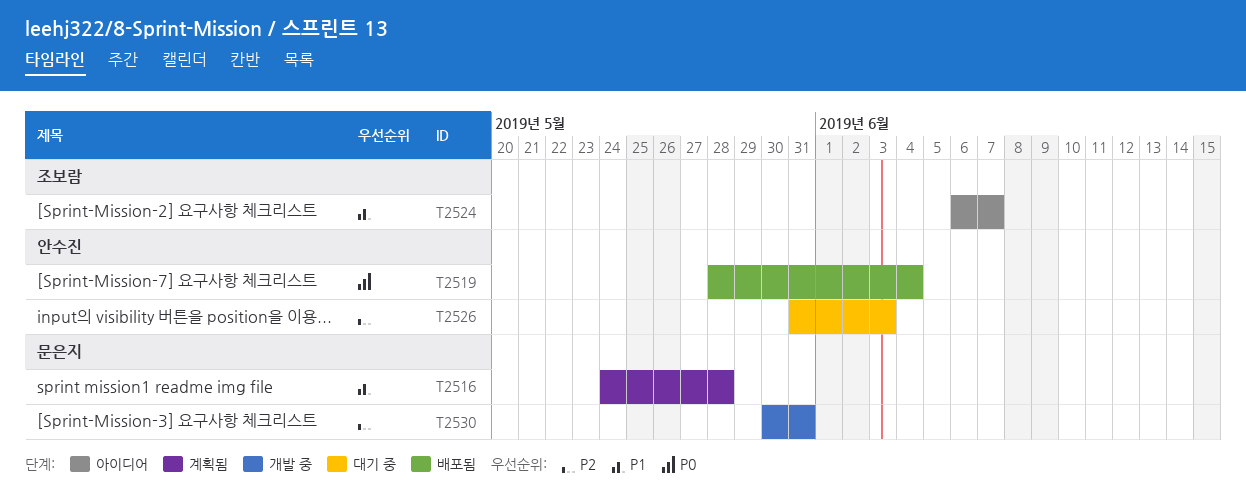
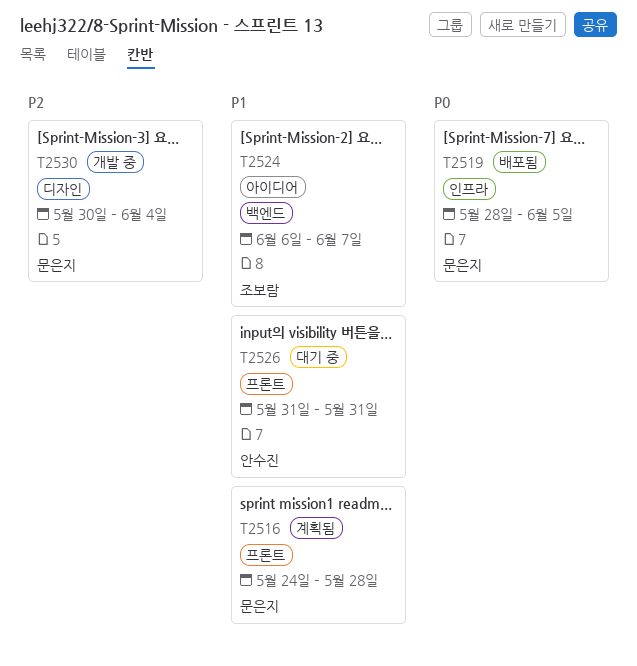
T2519, owner: 안수진 -> 문은지
T2519, due: Jun 4 -> Jun 5
T2526, priority: P2 -> P1
T2526, due: Jun 3 -> May 31
T2530, due: May 31 -> Jun 4

